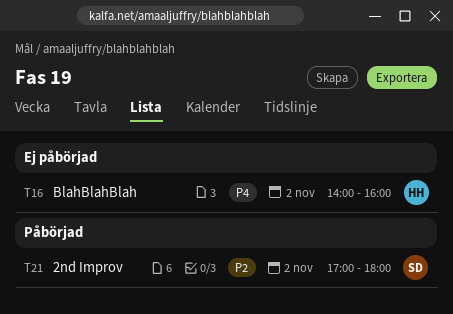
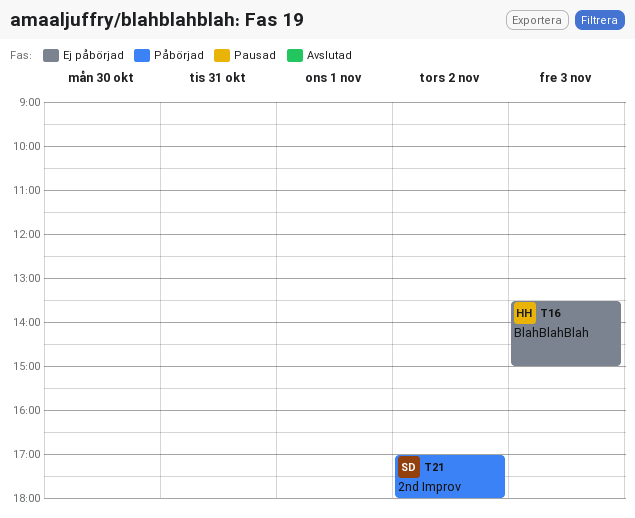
T16, day: Nov 2 -> Nov 3
T16, begins: 14:00 -> 13:30
T16, ends: 16:00 -> 15:00

